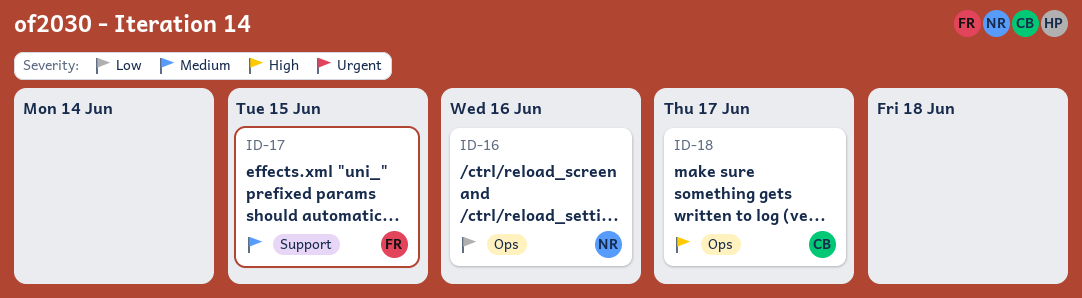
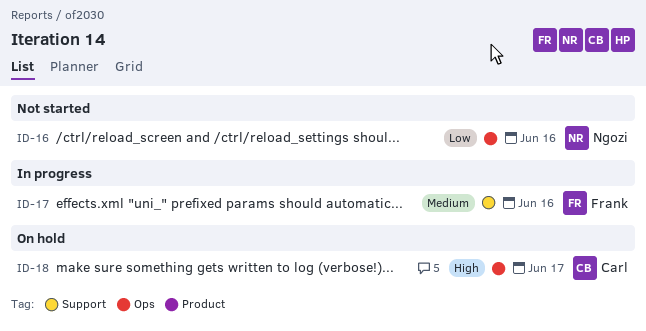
ID-17, due: Jun 15 -> Jun 16

